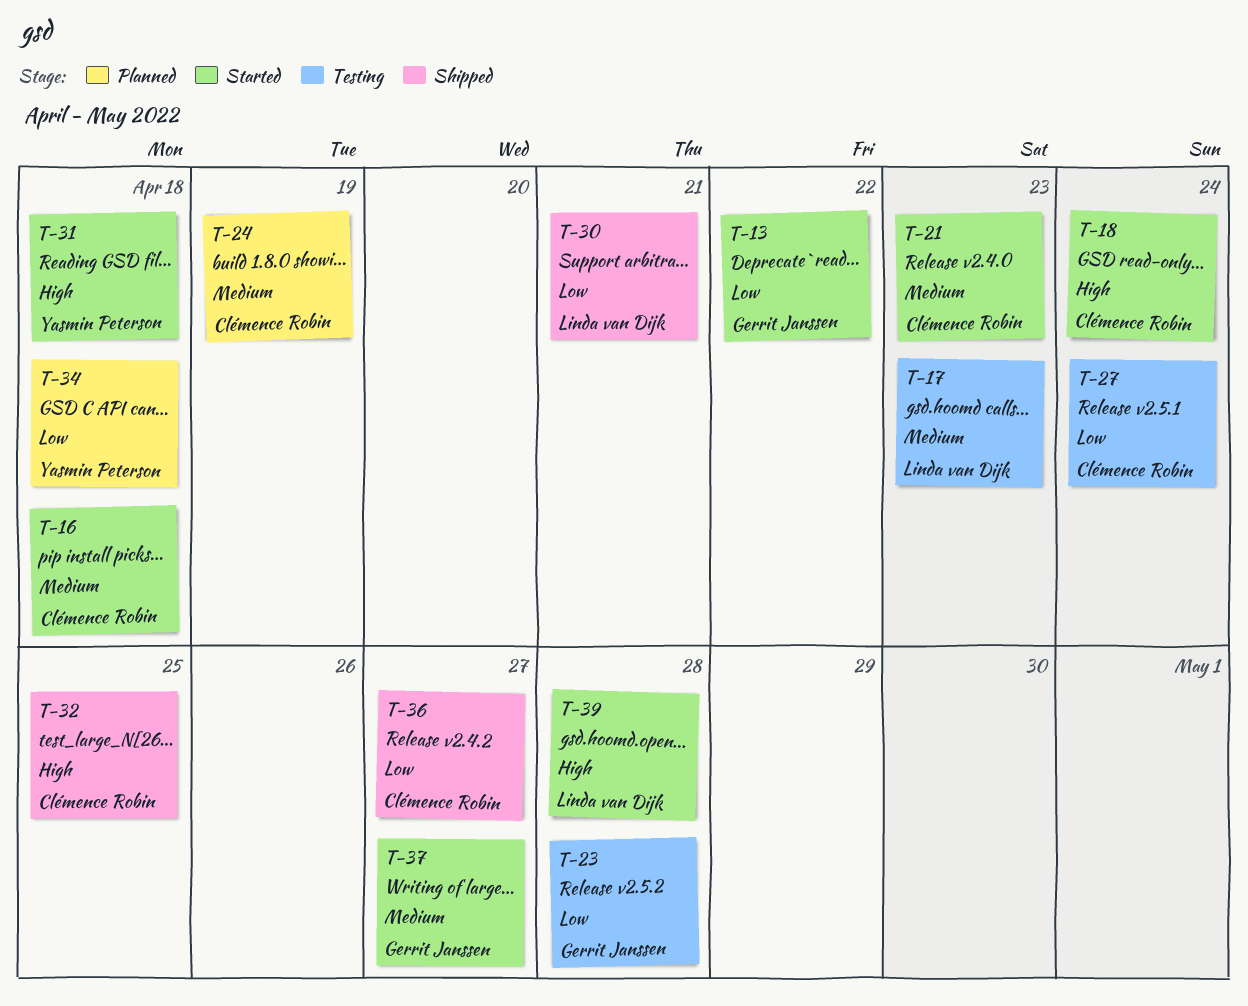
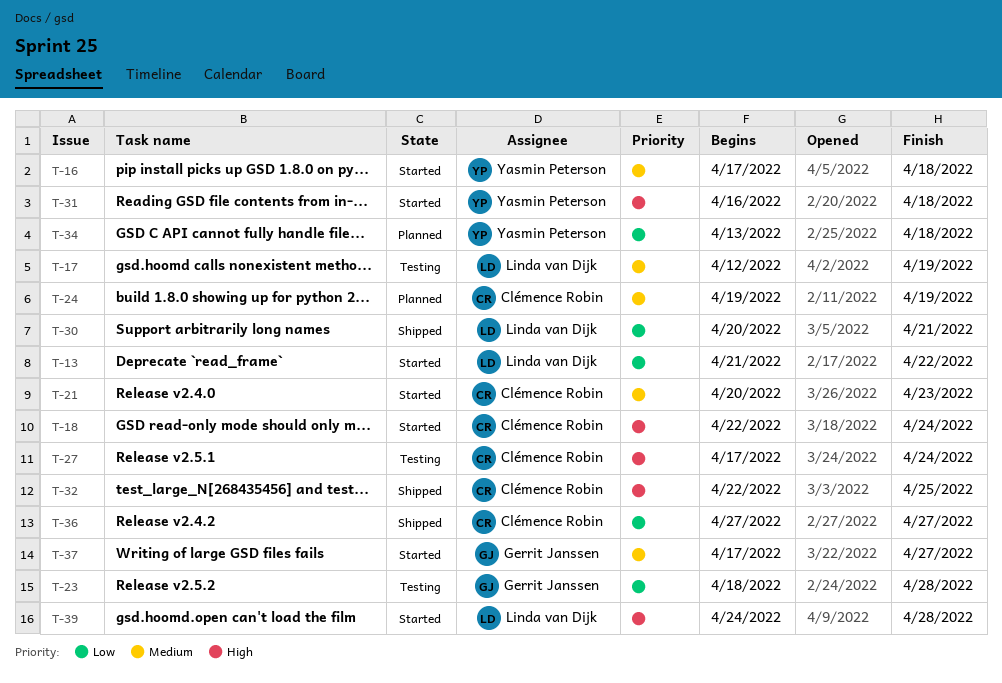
T-13, owner: Gerrit Janssen -> Linda van Dijk
T-16, owner: Clémence Robin -> Yasmin Peterson
T-17, due: Apr 23 -> Apr 19
T-27, priority: Low -> High

